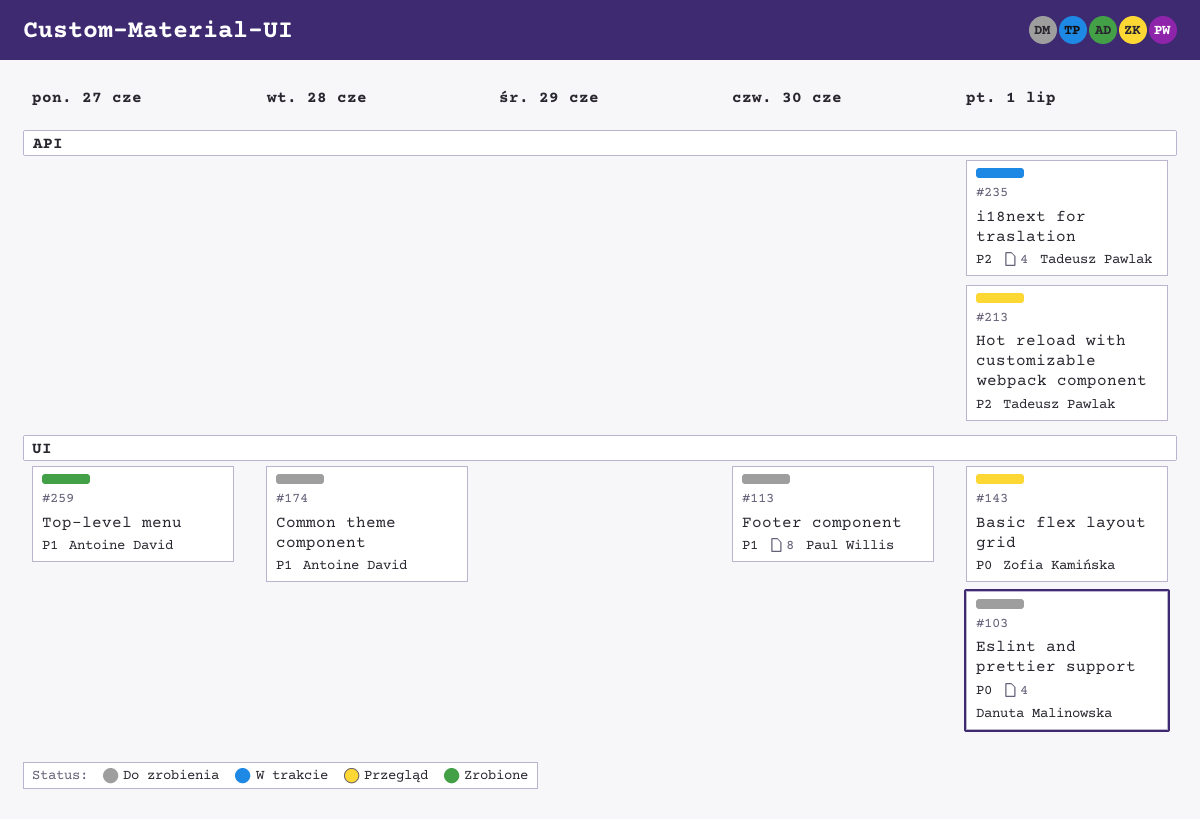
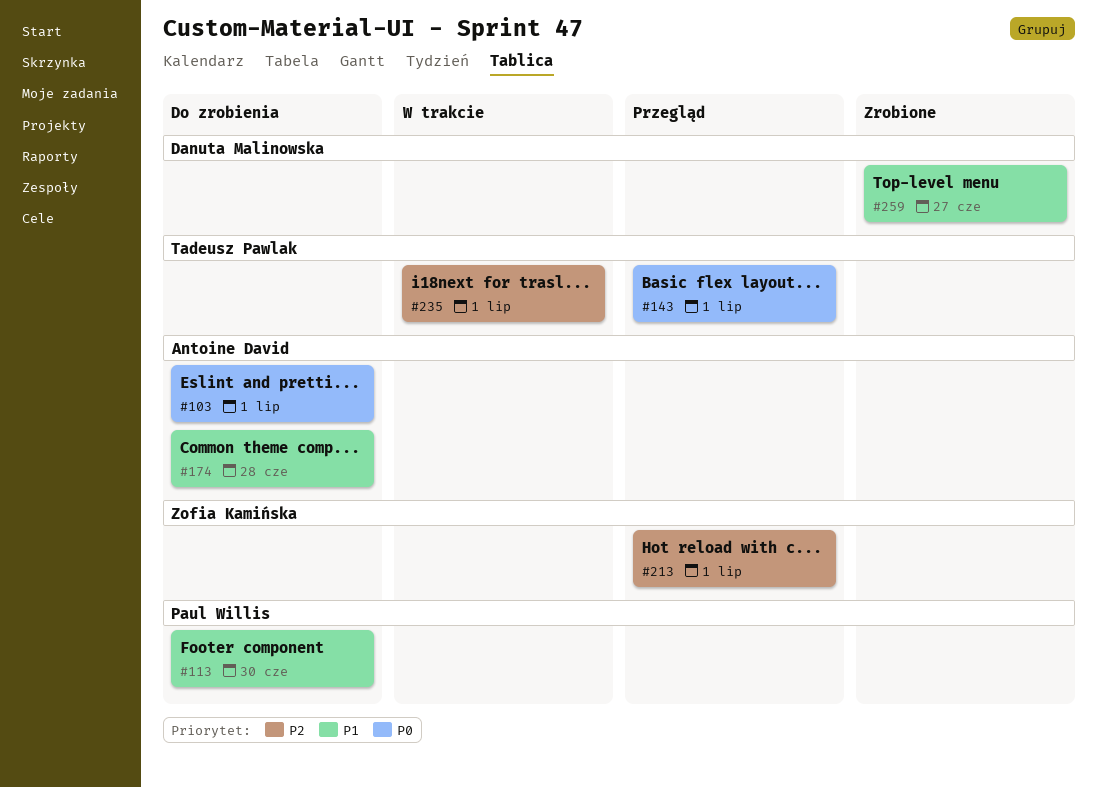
#103, owner: Danuta Malinowska -> Antoine David
#143, owner: Zofia Kamińska -> Tadeusz Pawlak
#213, owner: Tadeusz Pawlak -> Zofia Kamińska
#259, owner: Antoine David -> Danuta Malinowska

